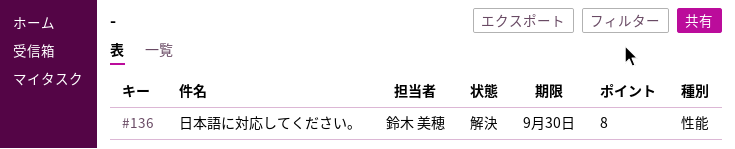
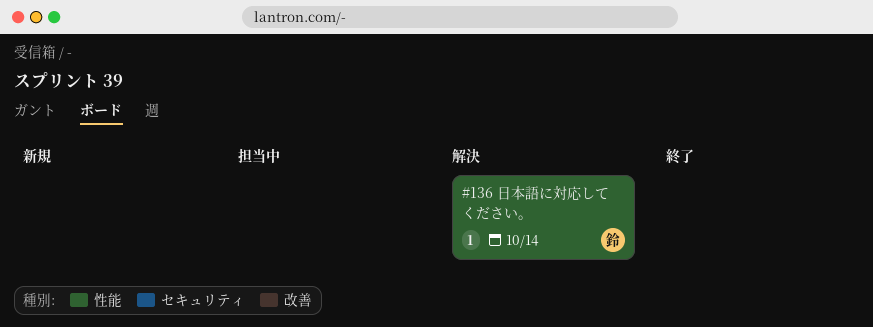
#136, estimate: 8 -> 1
#136, due: Sep 30 -> Oct 14

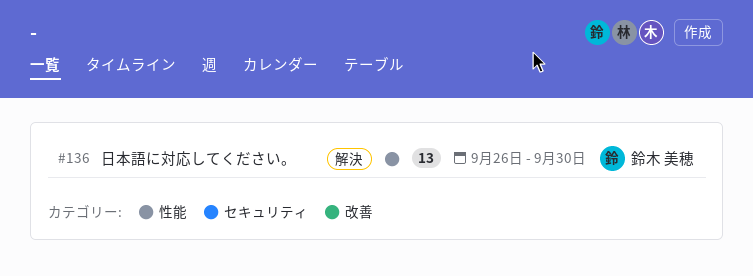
#136, estimate: 1 -> 13
#136, due: Oct 14 -> Sep 30

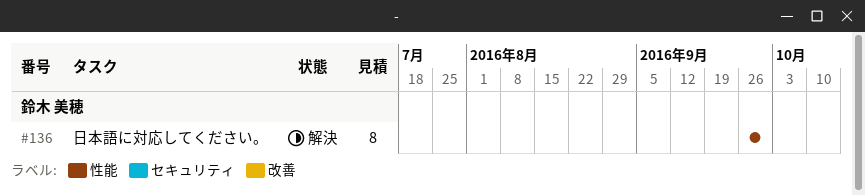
#136, estimate: 13 -> 8

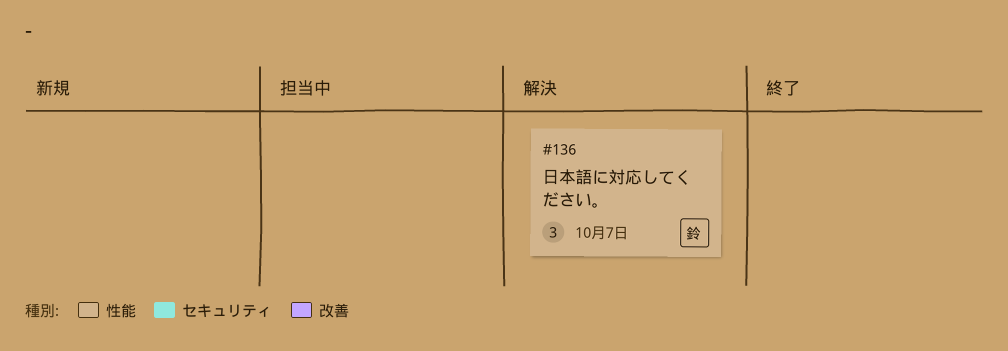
#136, estimate: 8 -> 3
#136, due: Sep 30 -> Oct 7

